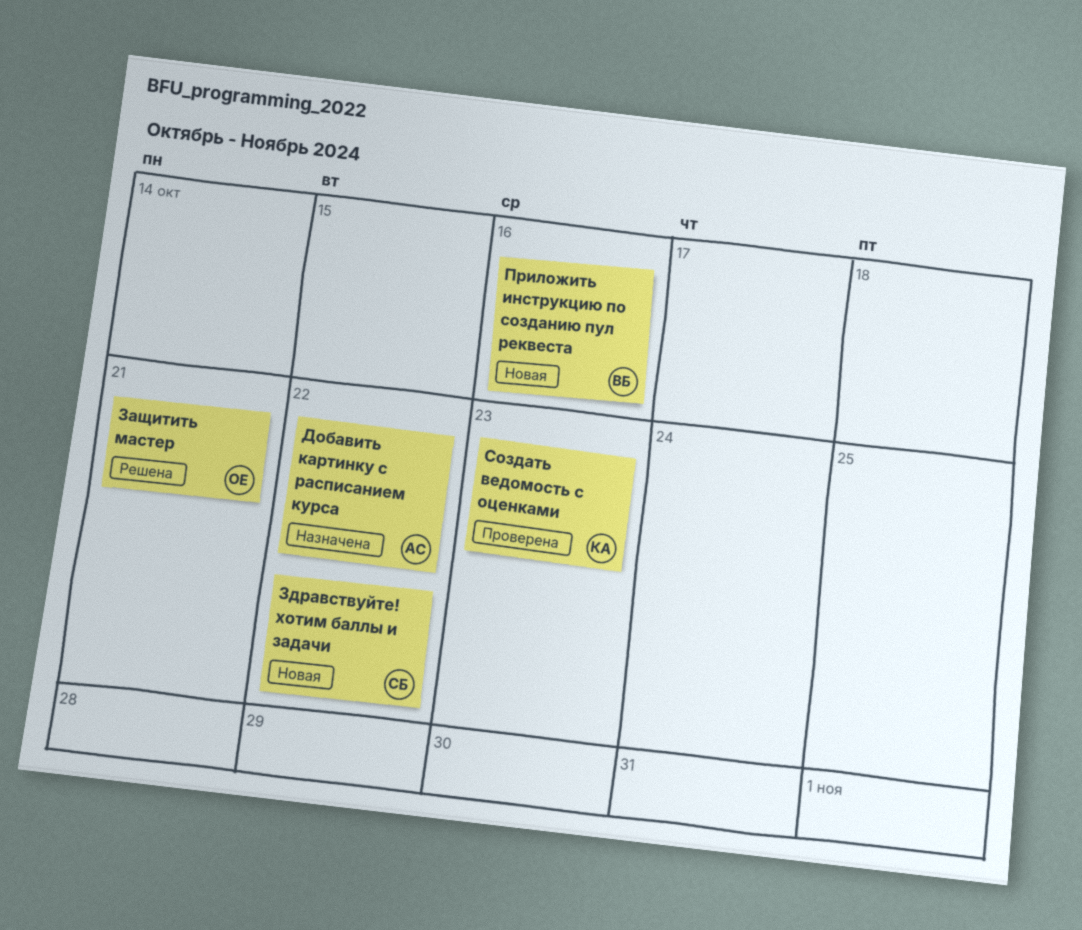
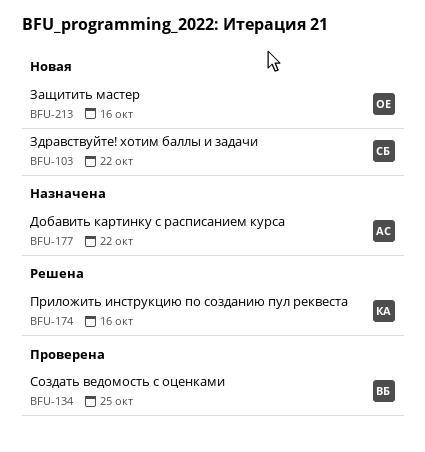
Защитить мастер, status: Решена -> Новая
Защитить мастер, due: Oct 21 -> Oct 16
Приложить инструкцию по созданию пул реквеста, status: Новая -> Решена
Приложить инструкцию по созданию пул реквеста, owner: ВБ -> КА
Создать ведомость с оценками, owner: КА -> ВБ
Создать ведомость с оценками, due: Oct 23 -> Oct 25

